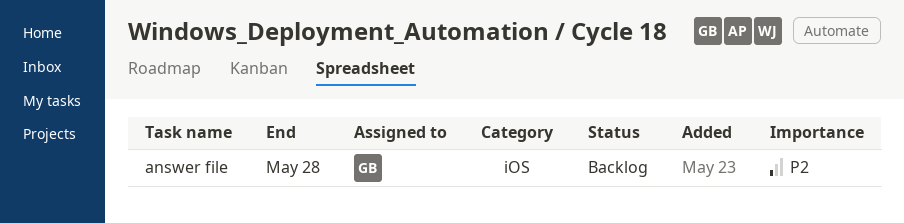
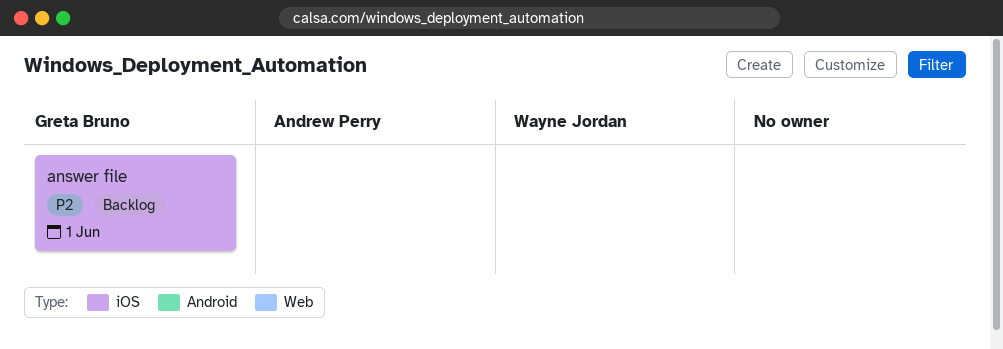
answer file, due: May 28 -> Jun 1

